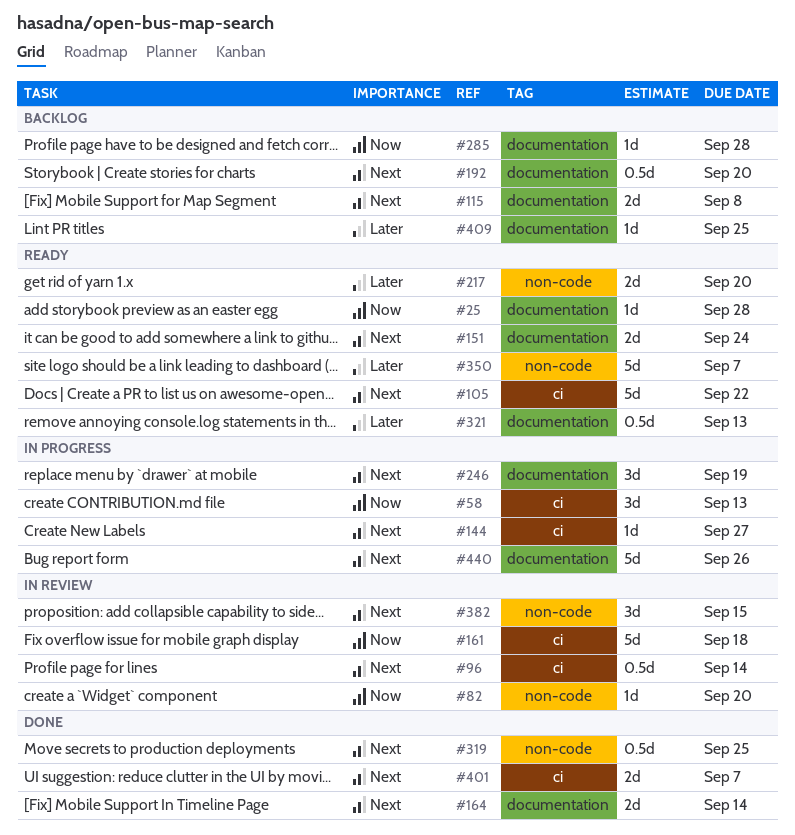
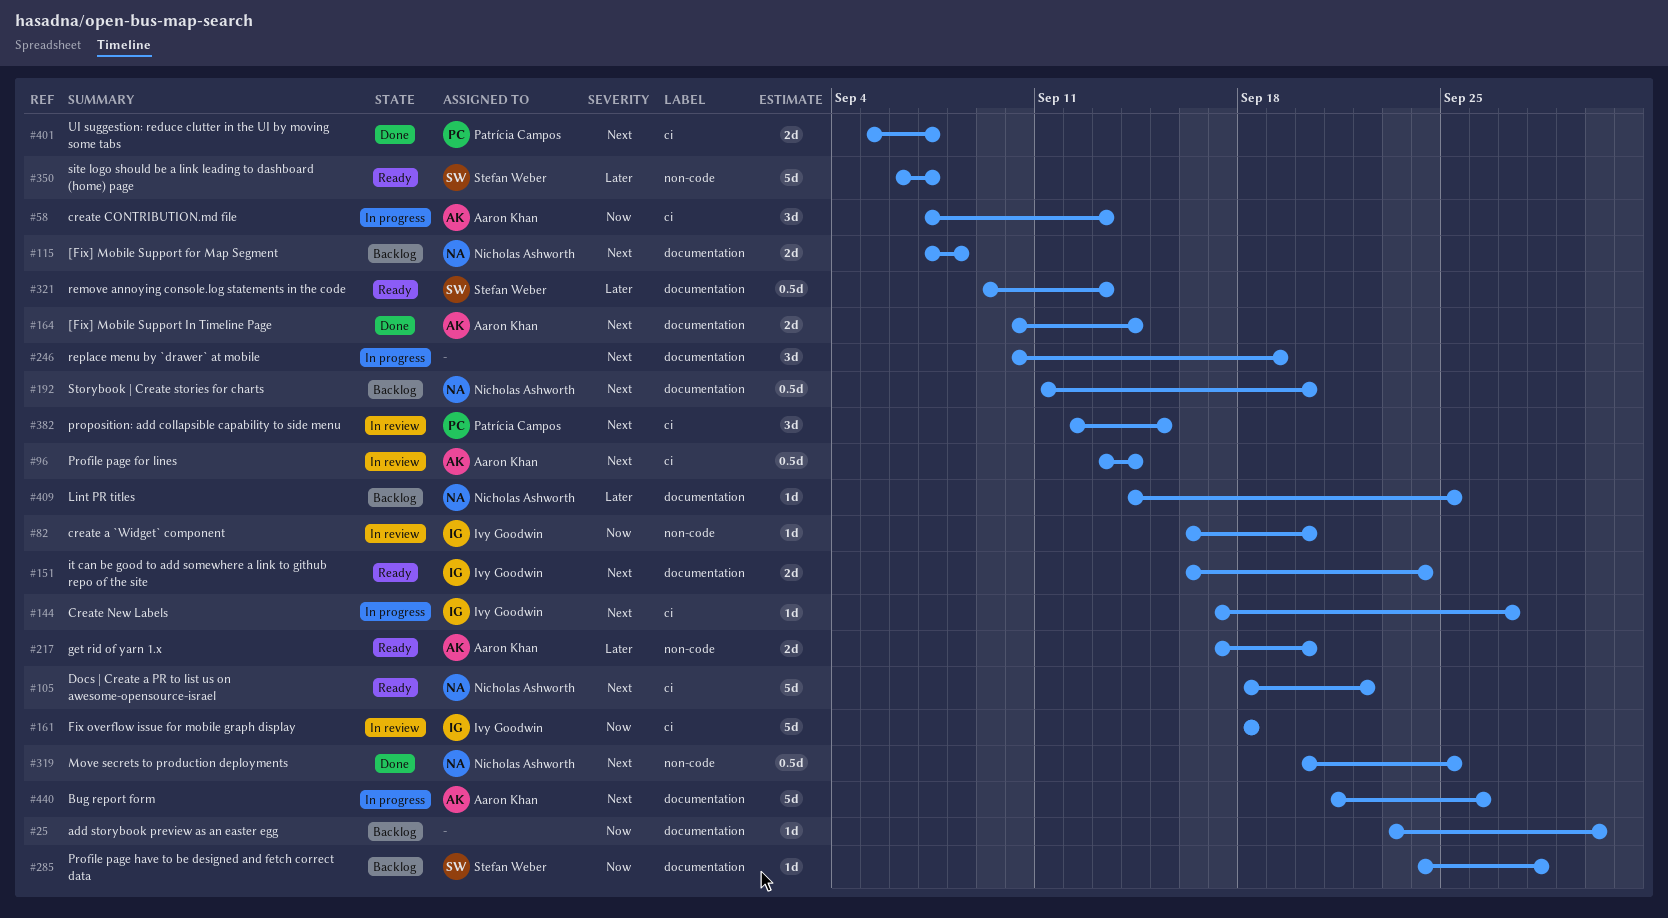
#25, status: Ready -> Backlog
#25, due: Sep 28 -> Sep 30
#382, label: non-code -> ci

